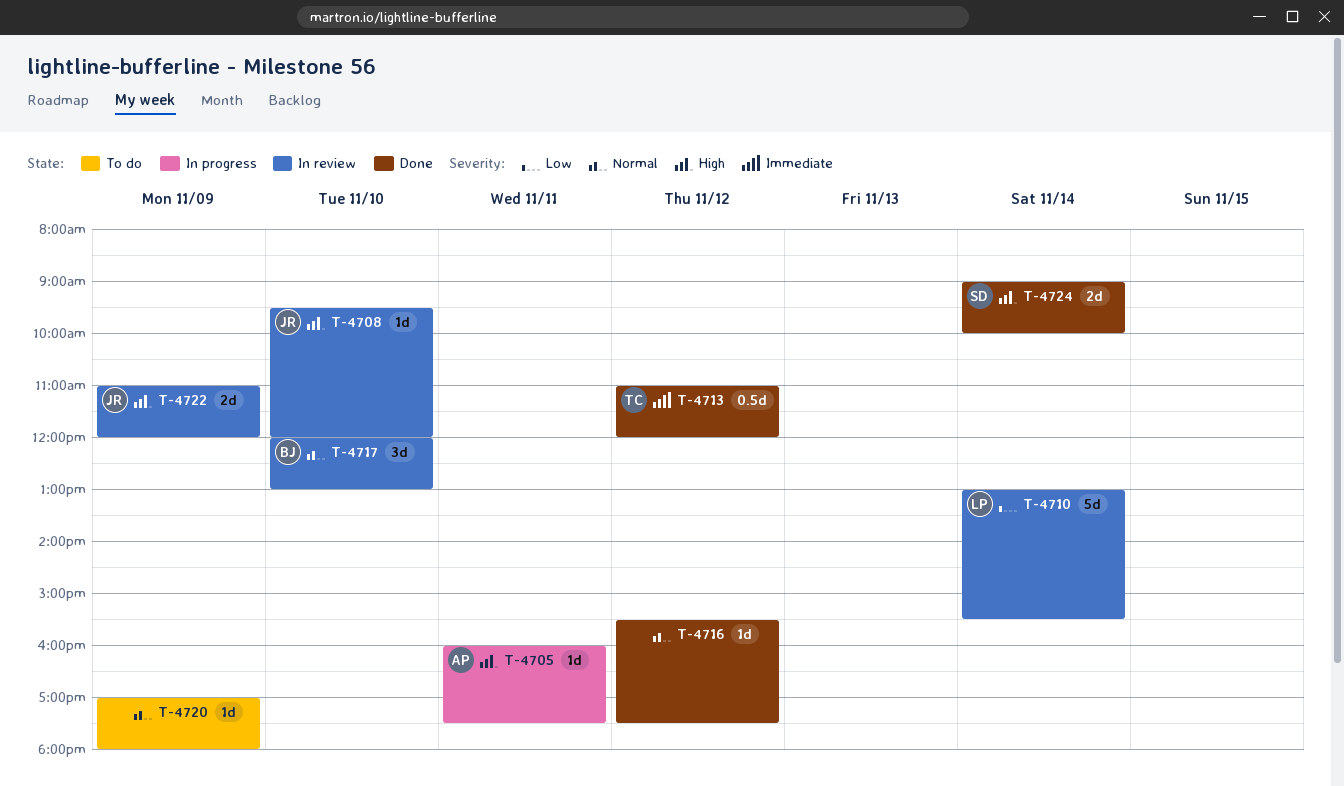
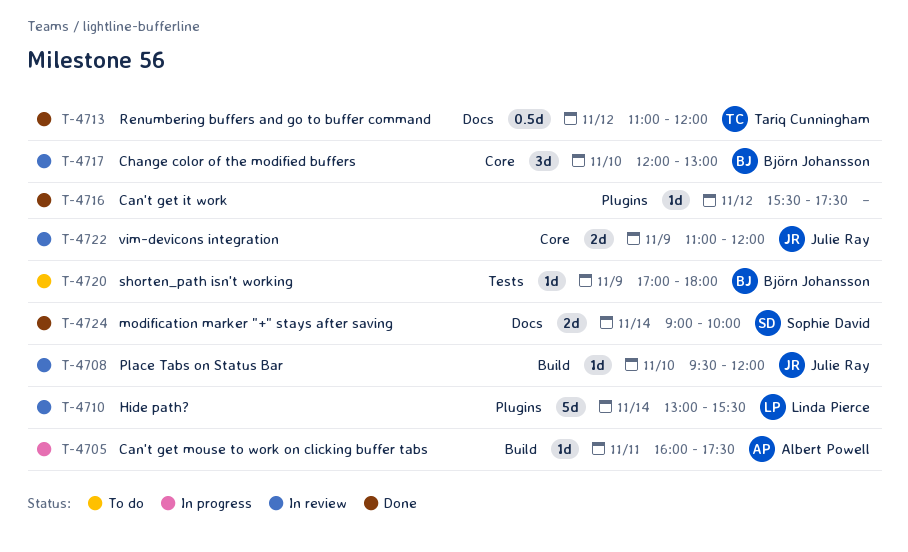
T-4720, owner: none -> Björn Johansson

